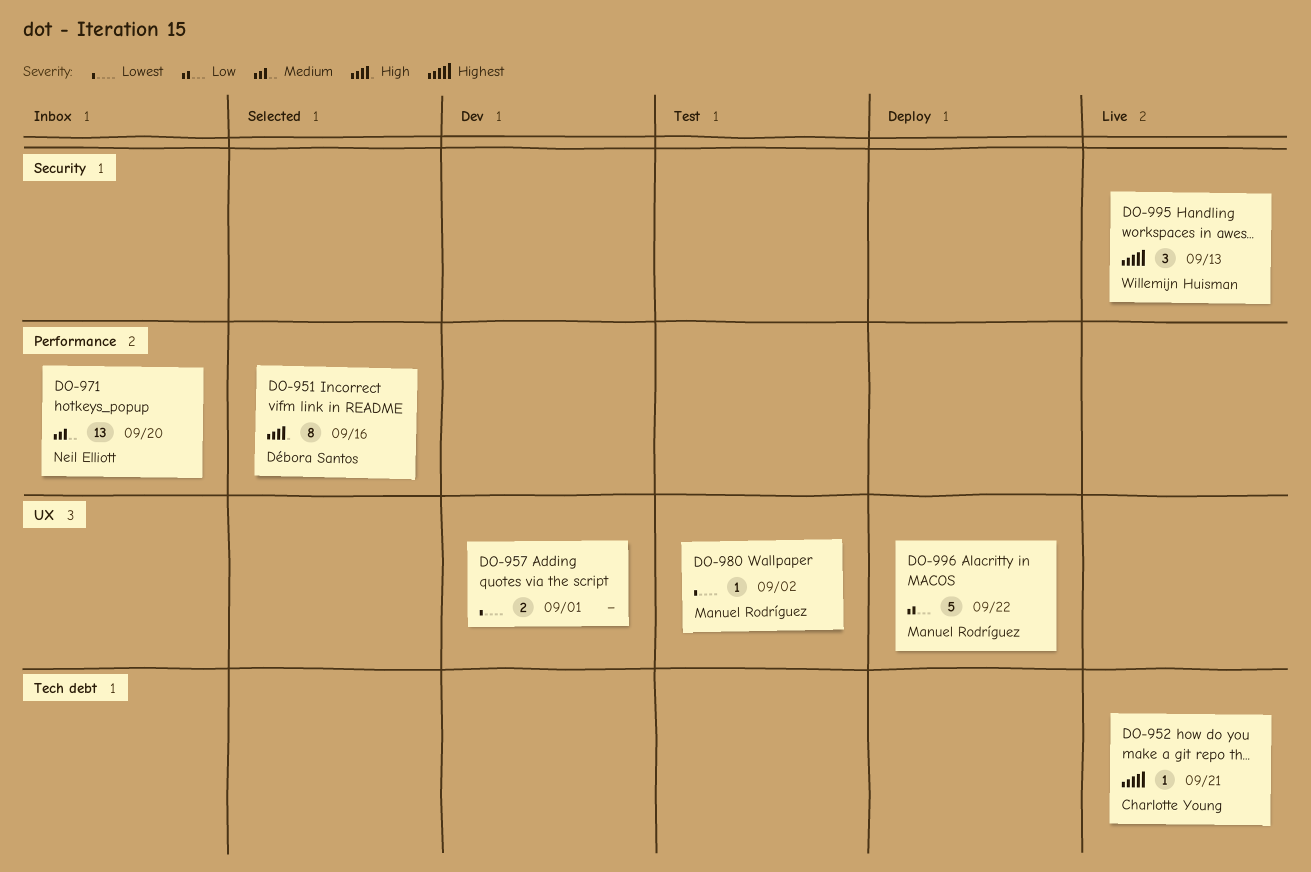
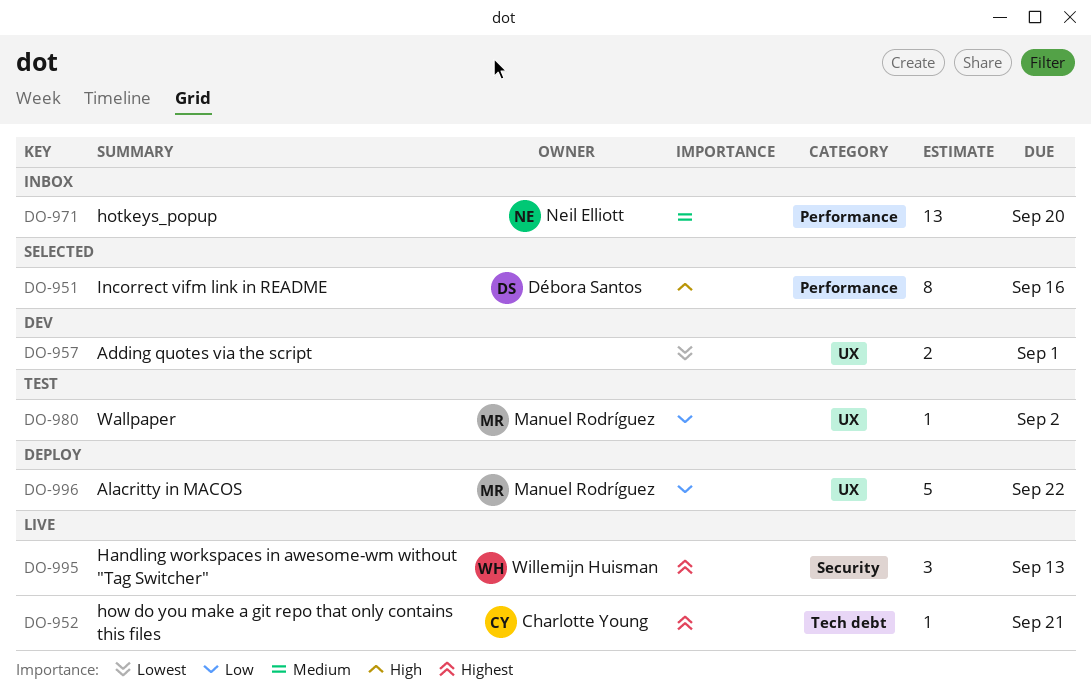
DO-980, priority: Lowest -> Low

